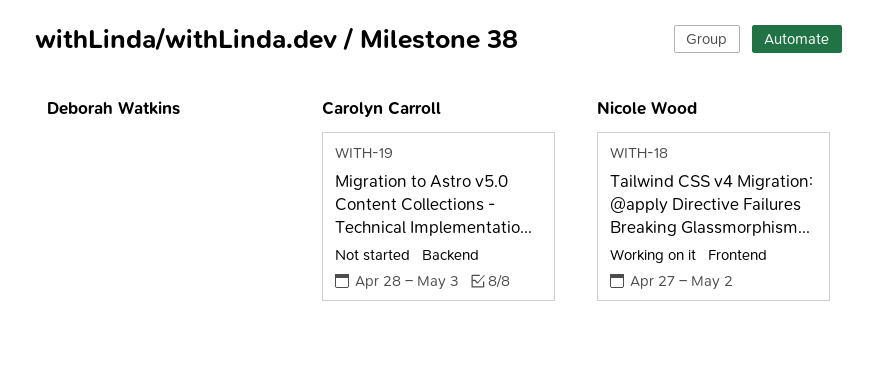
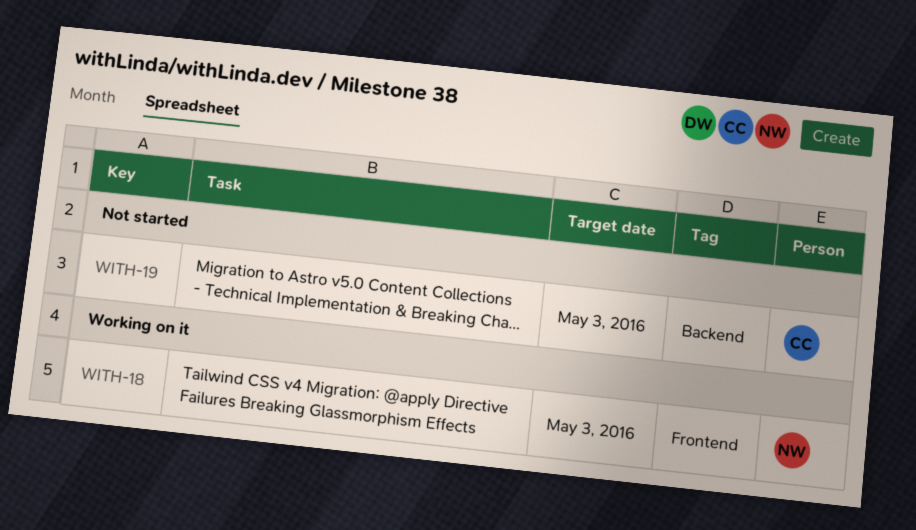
WITH-18, due: May 2 -> May 3

